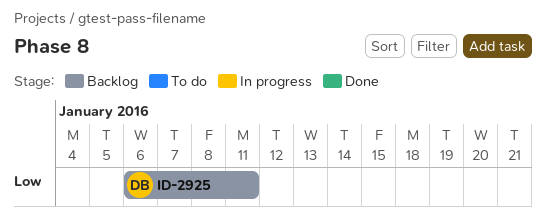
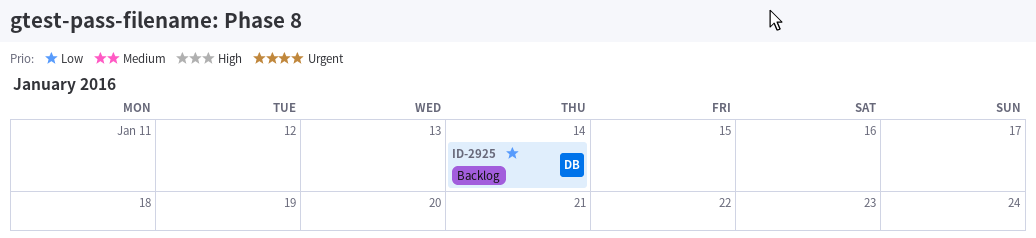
ID-2925, due: Jan 11 -> Jan 14

